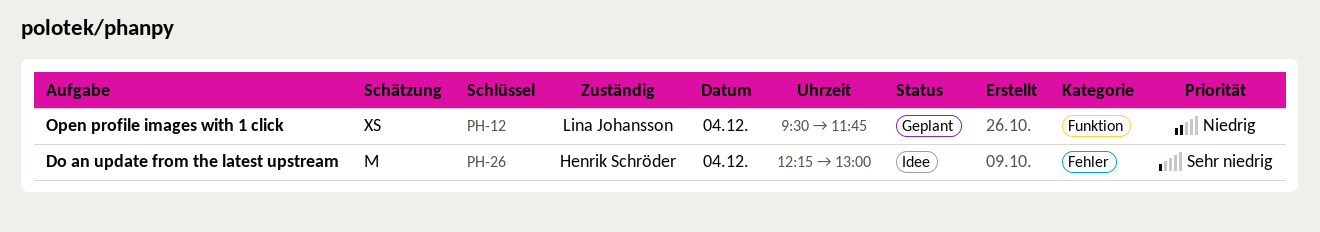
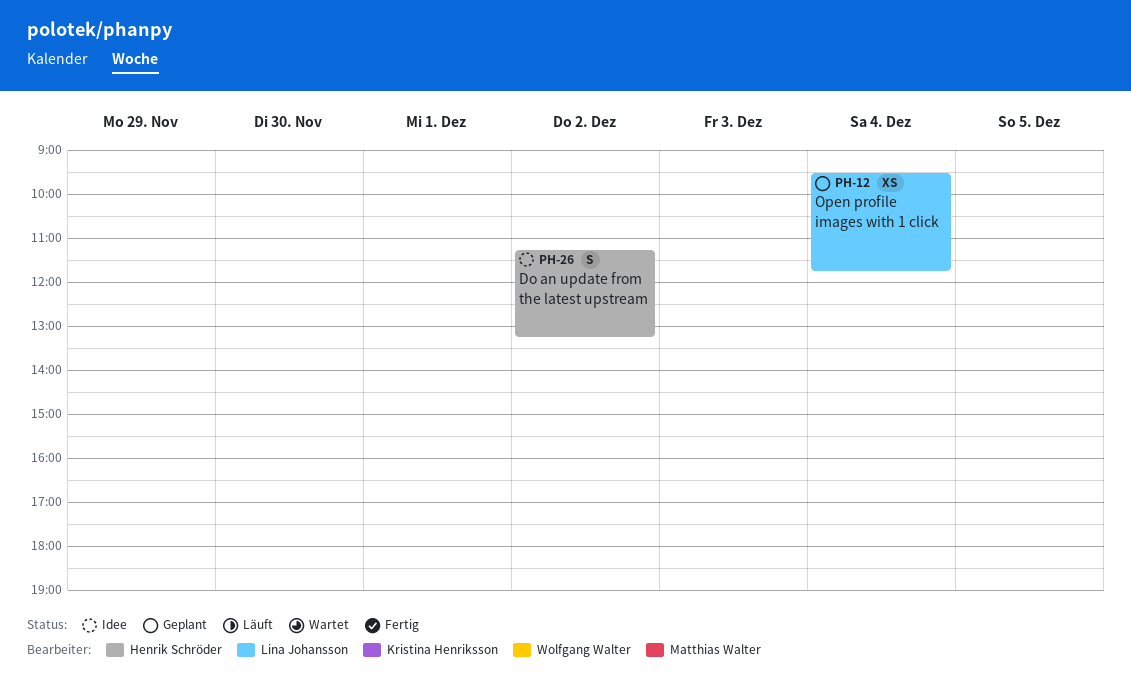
PH-26, estimate: M -> S
PH-26, day: Dec 4 -> Dec 2
PH-26, begins: 12:15 -> 11:15
PH-26, ends: 13:00 -> 13:15

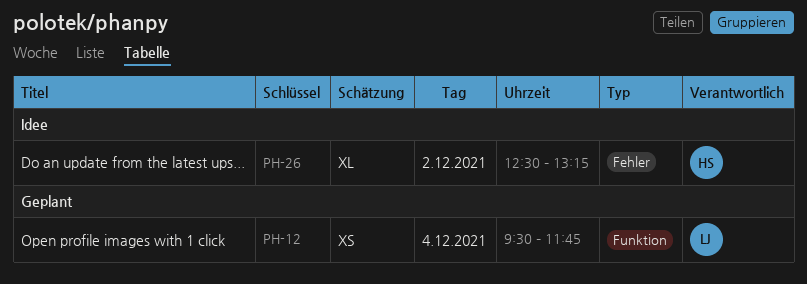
PH-26, estimate: S -> XL
PH-26, begins: 11:15 -> 12:30

